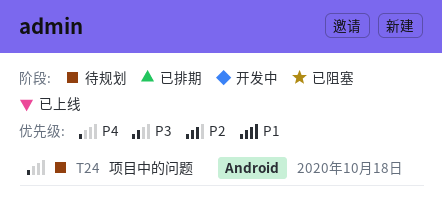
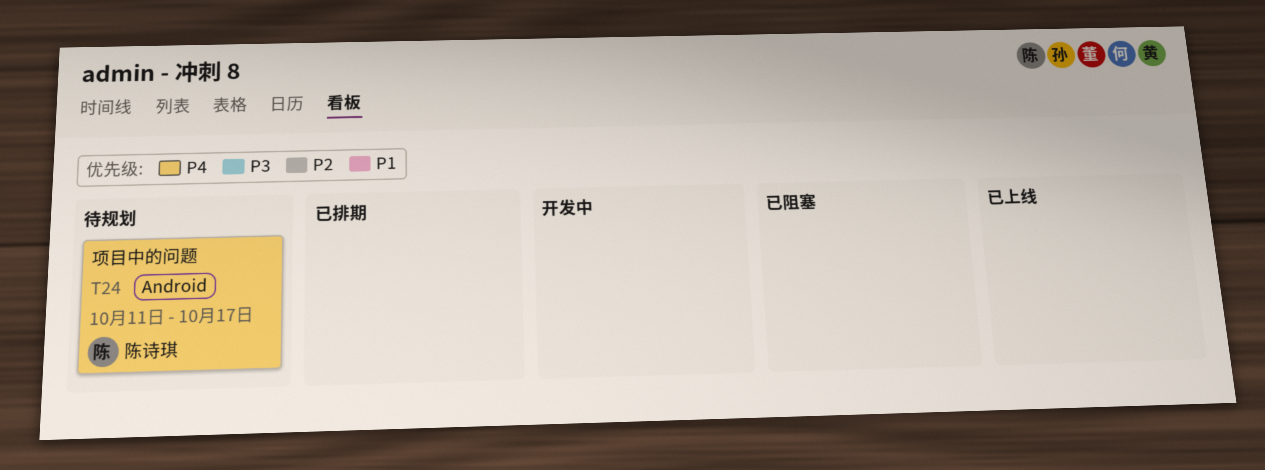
T24, due: Oct 18 -> Oct 17

